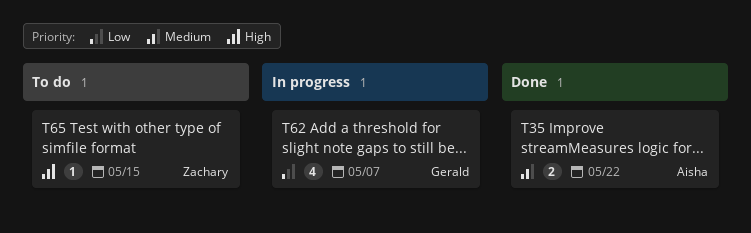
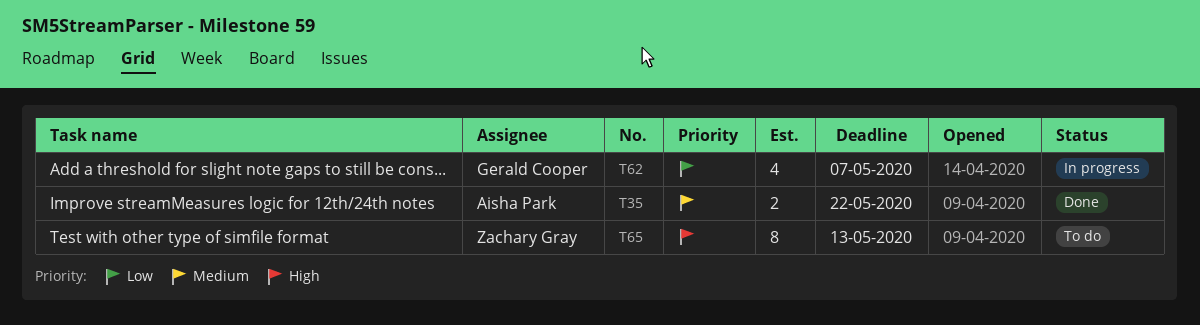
T65, estimate: 1 -> 8
T65, due: May 15 -> May 13

